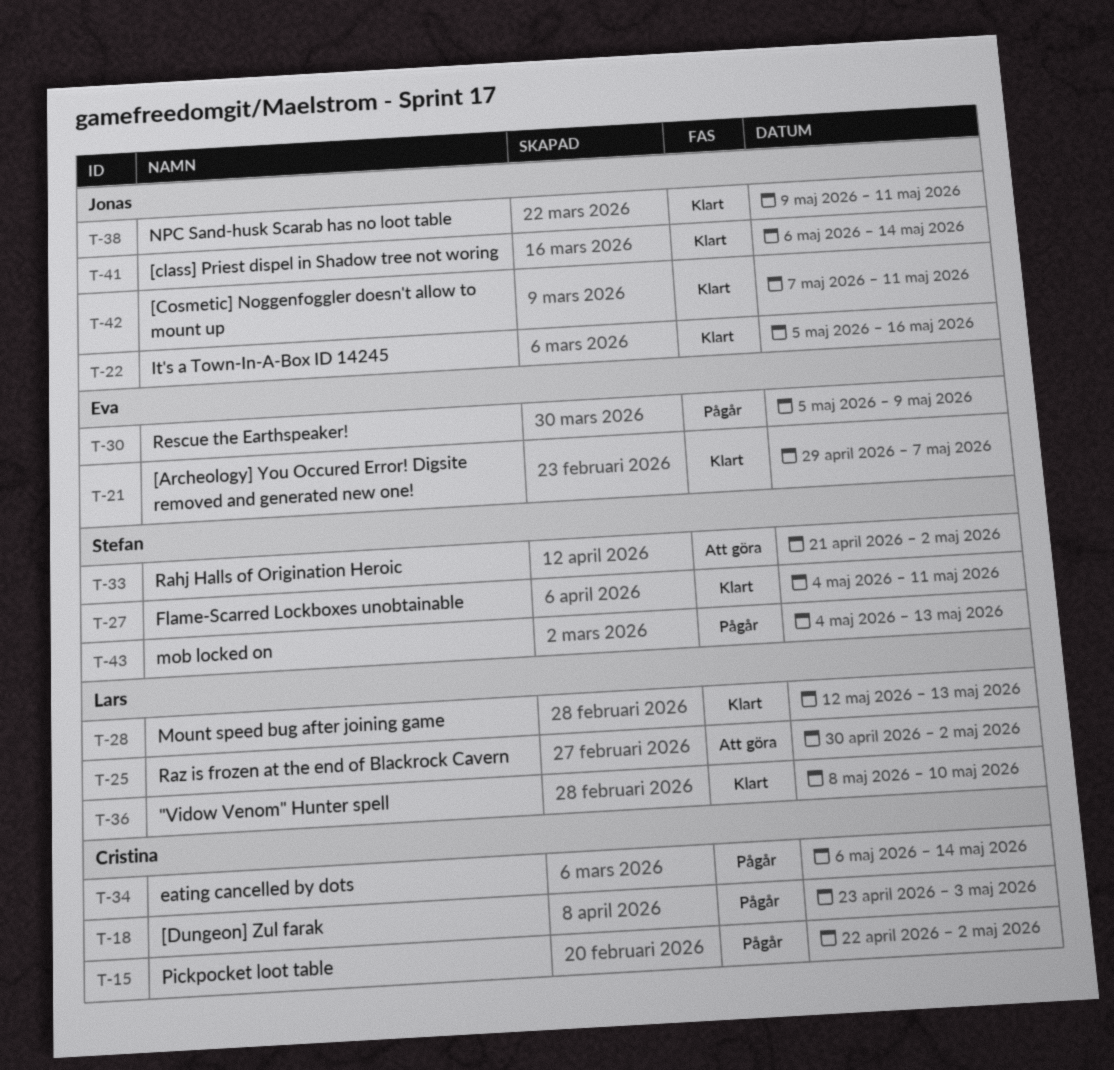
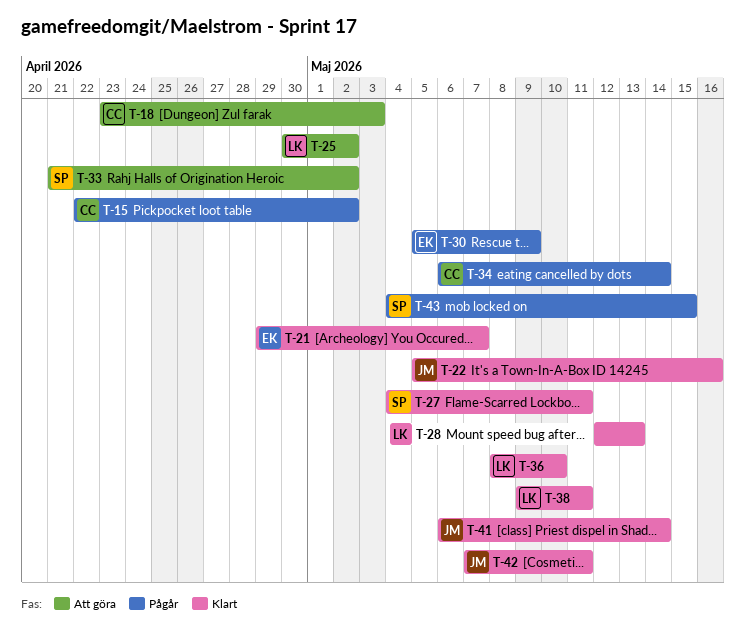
T-18, status: Pågår -> Att göra
T-38, owner: Jonas -> Lars
T-43, due: May 13 -> May 15

